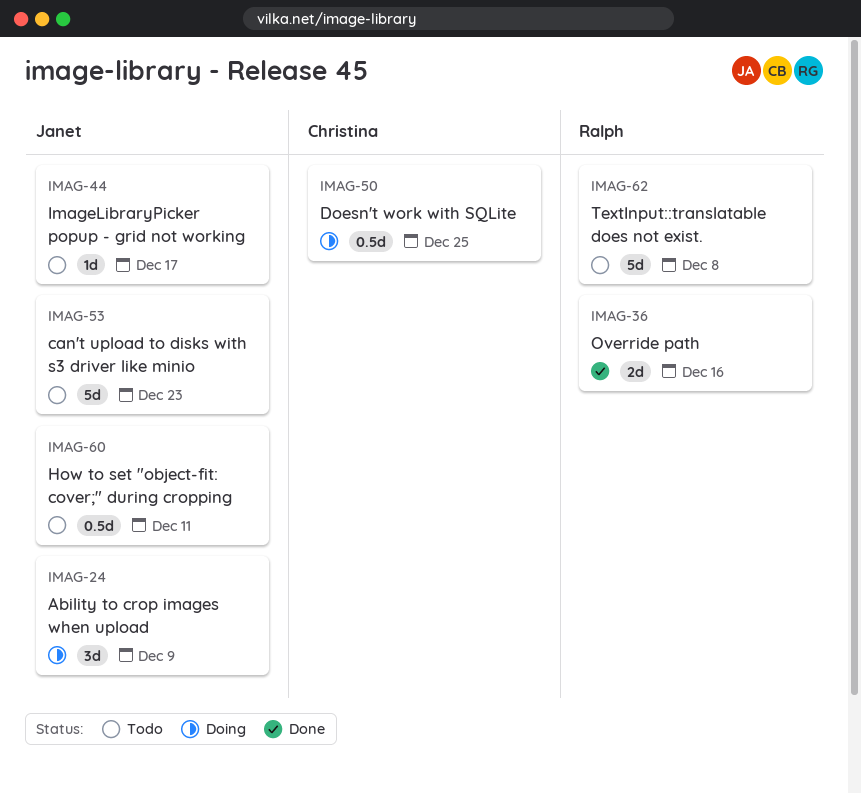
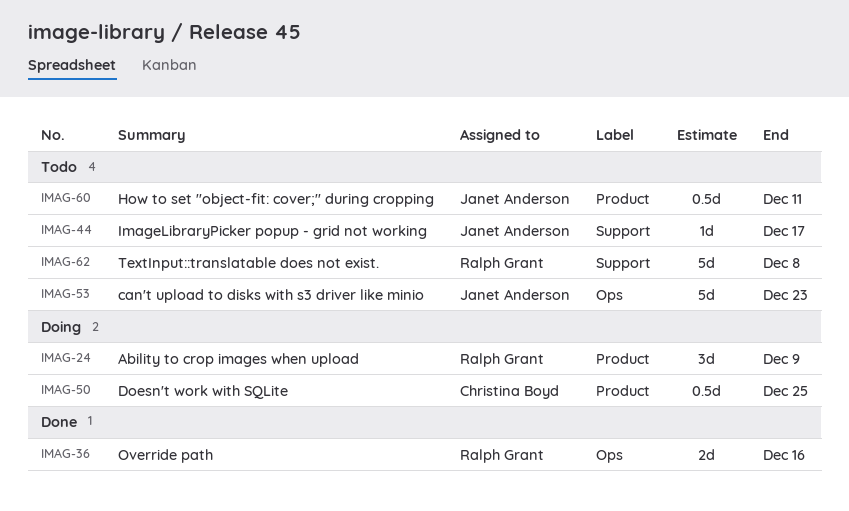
IMAG-24, owner: Janet Anderson -> Ralph Grant

